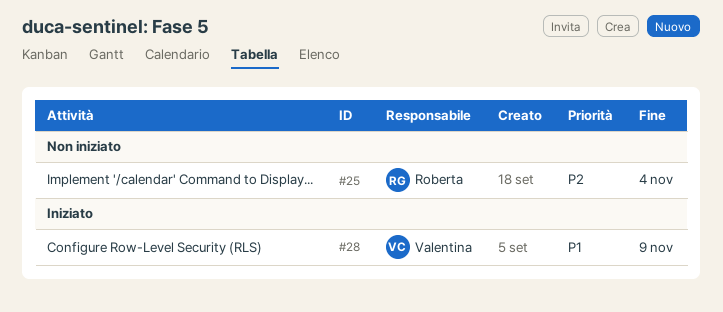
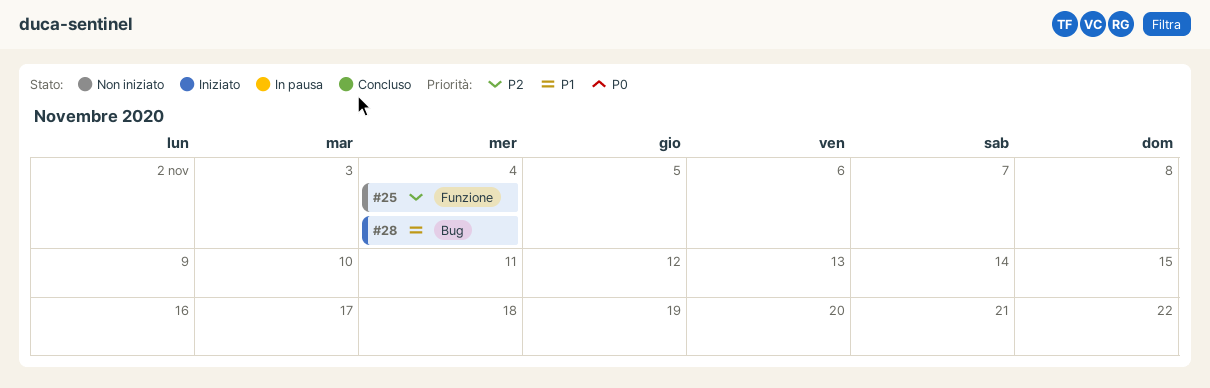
#28, due: Nov 9 -> Nov 4

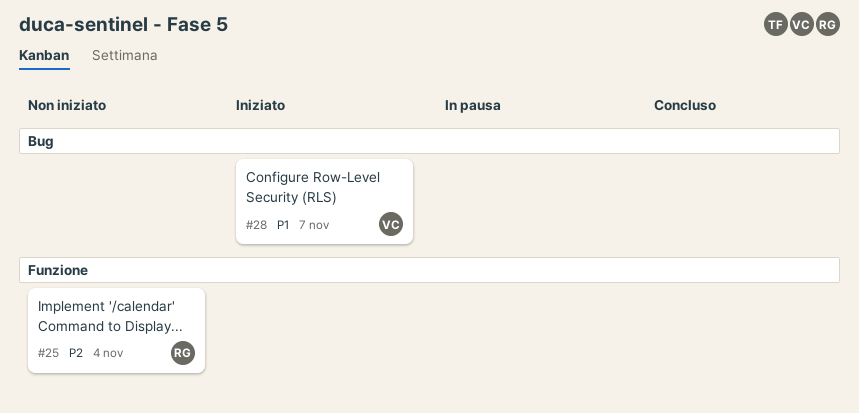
#28, due: Nov 4 -> Nov 7

